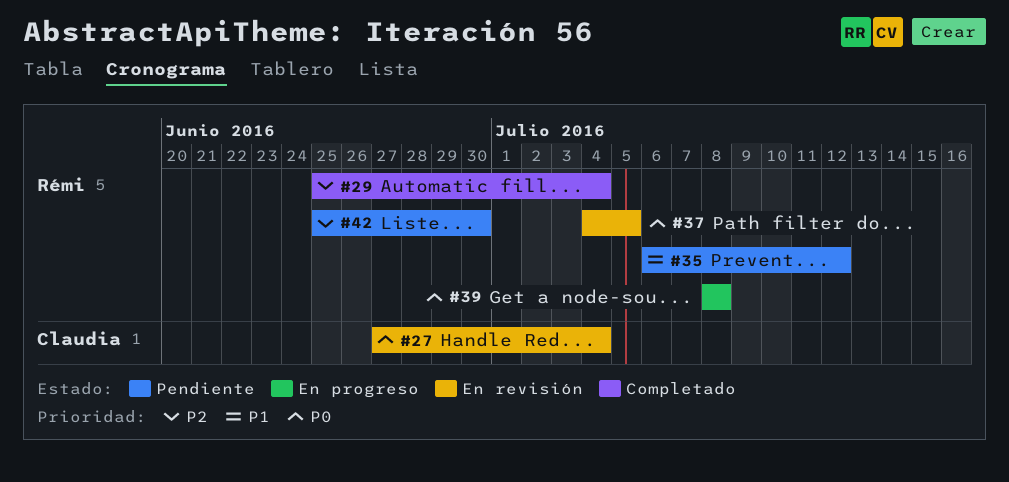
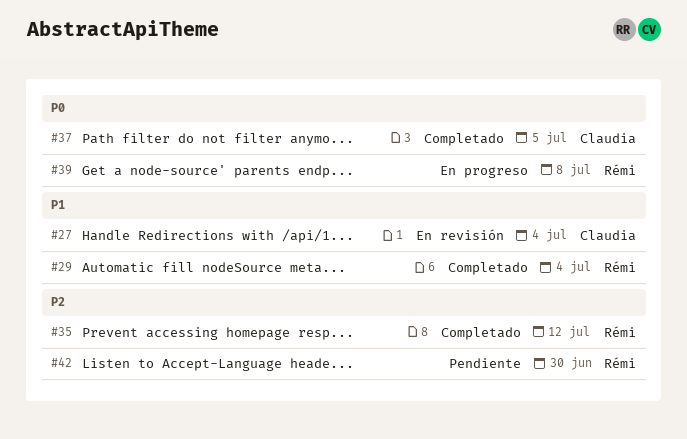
#27, priority: P0 -> P1
#29, priority: P2 -> P1
#35, status: Pendiente -> Completado
#35, priority: P1 -> P2
#37, status: En revisión -> Completado
#37, owner: Rémi -> Claudia

